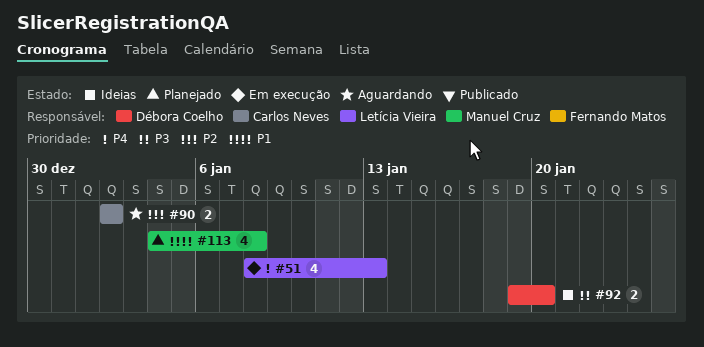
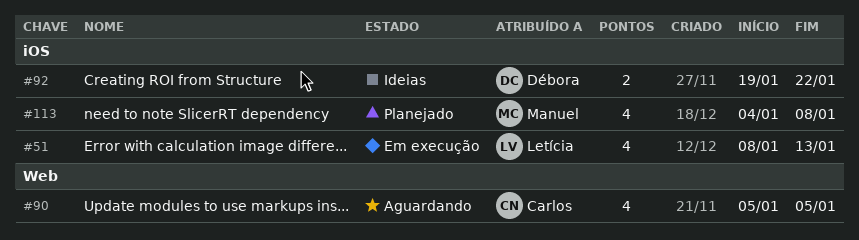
#90, estimate: 2 -> 4
#90, start: Jan 2 -> Jan 5
#90, due: Jan 2 -> Jan 5
#92, due: Jan 20 -> Jan 22

